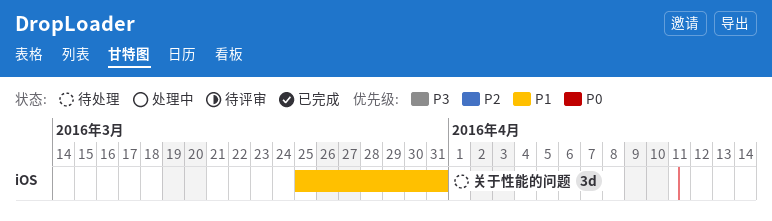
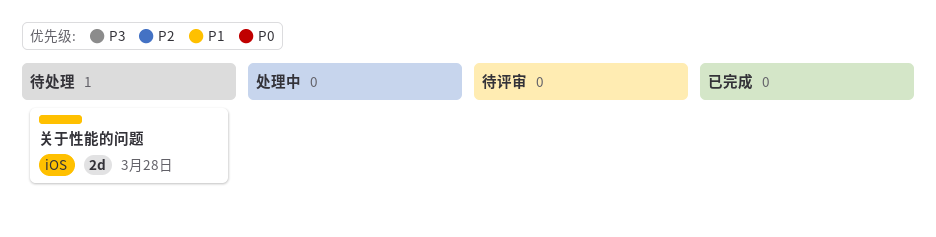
关于性能的问题, estimate: 3d -> 2d
关于性能的问题, due: Mar 31 -> Mar 28

